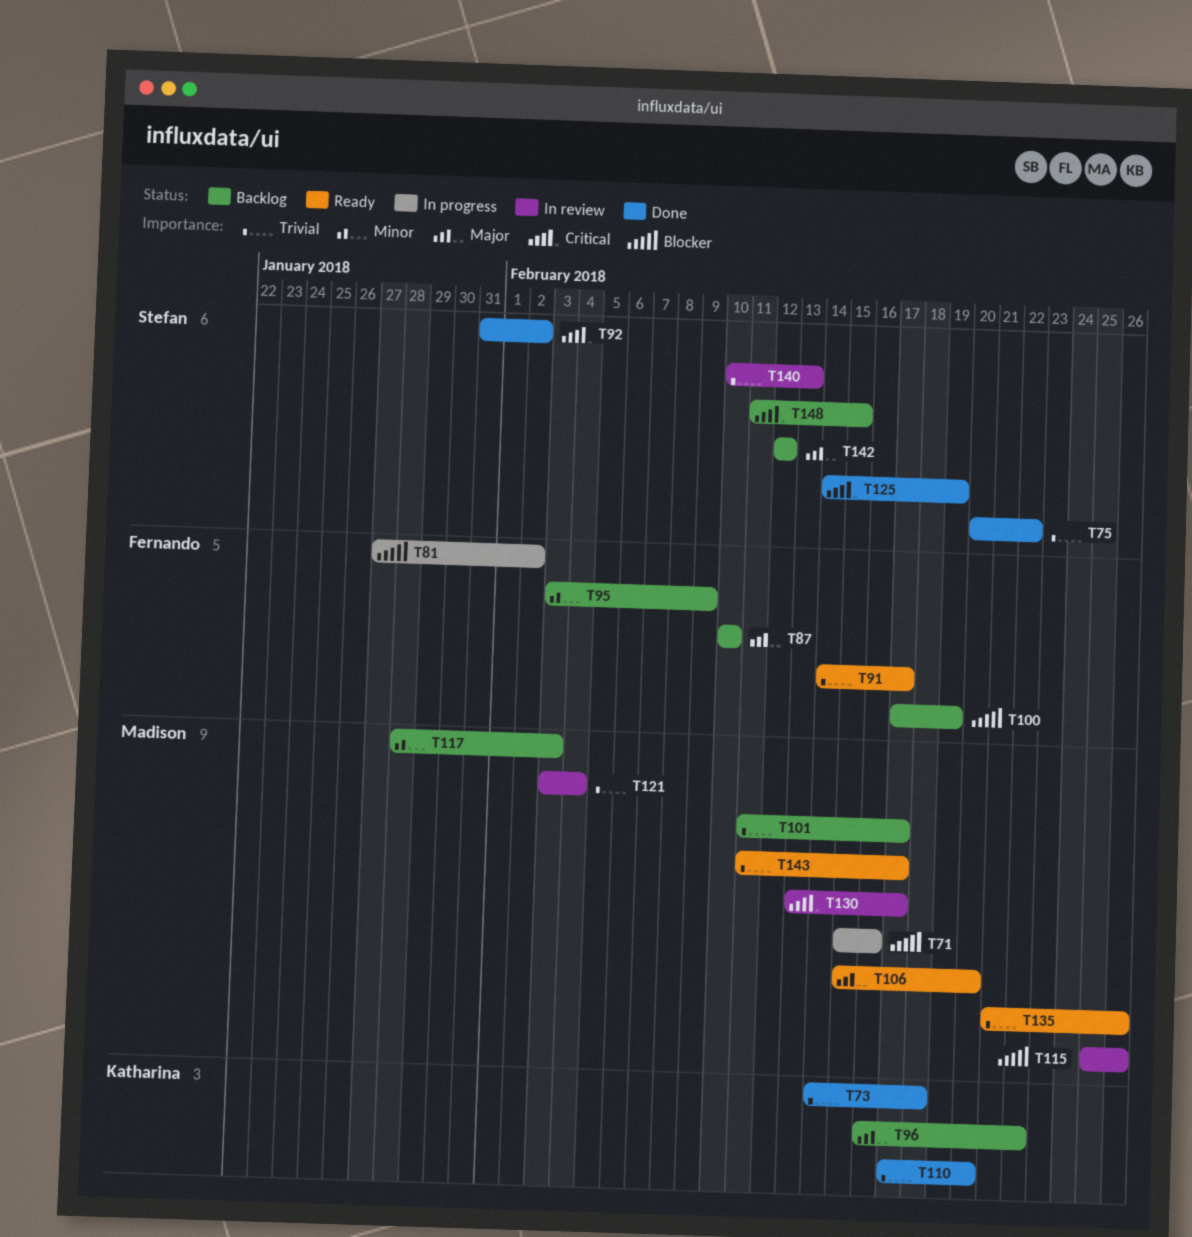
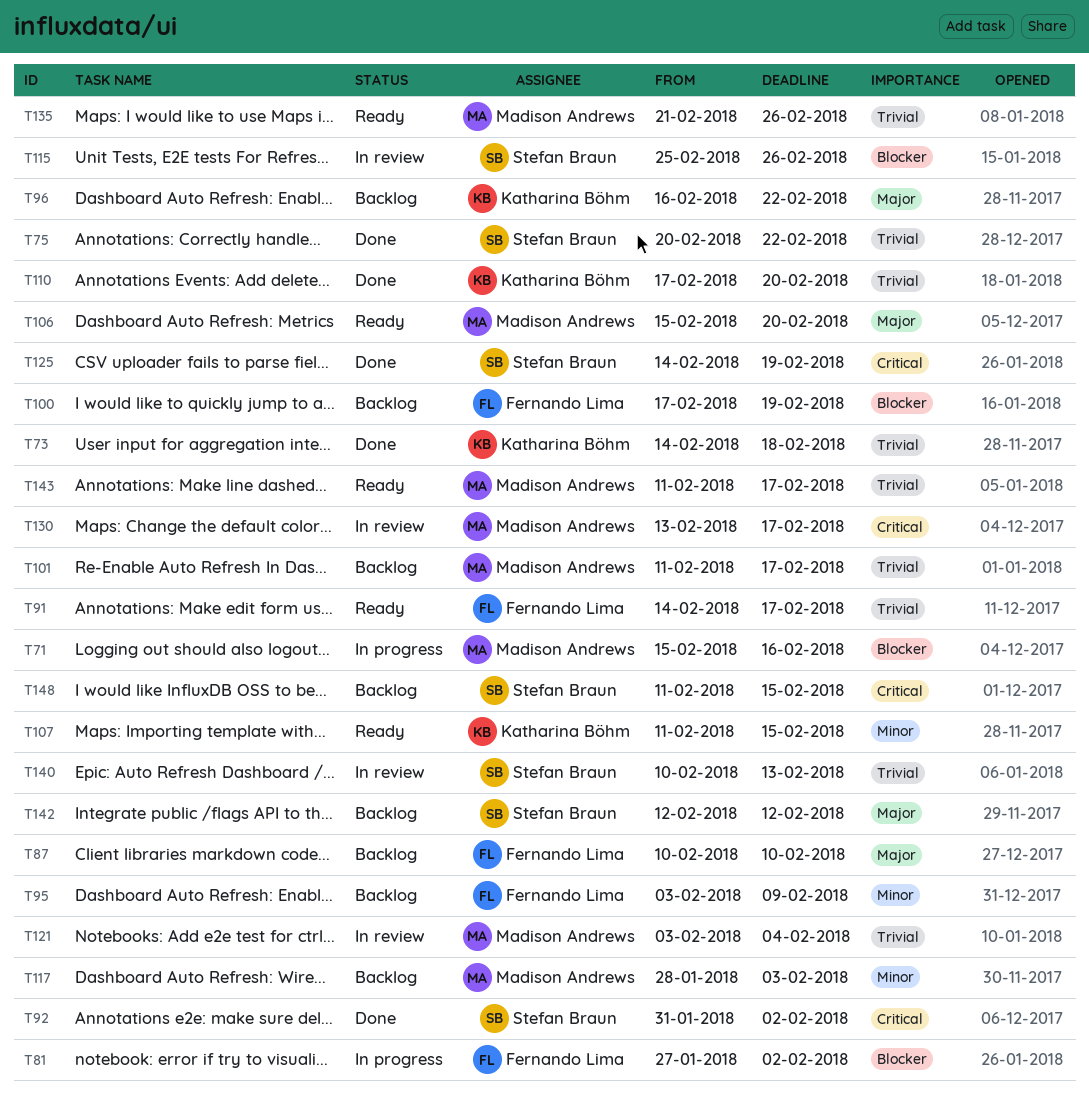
T107: none -> present
T115, owner: Madison Andrews -> Stefan Braun

